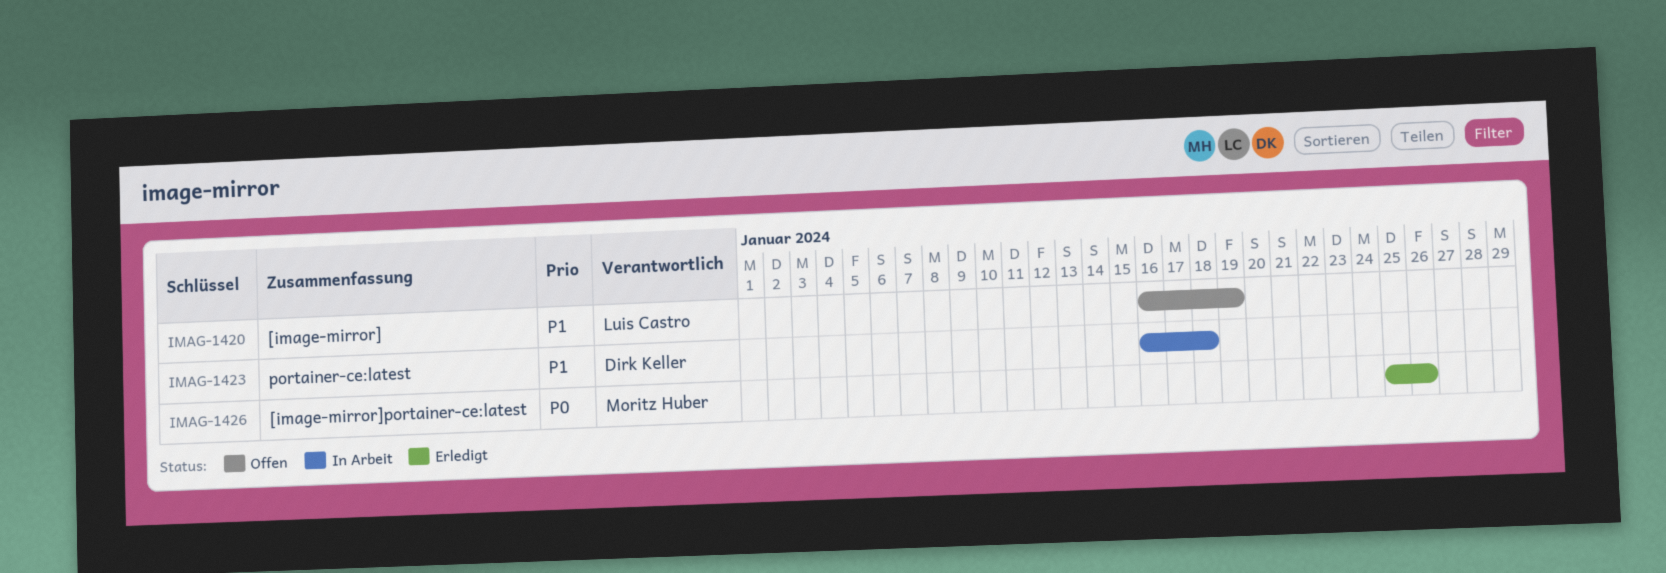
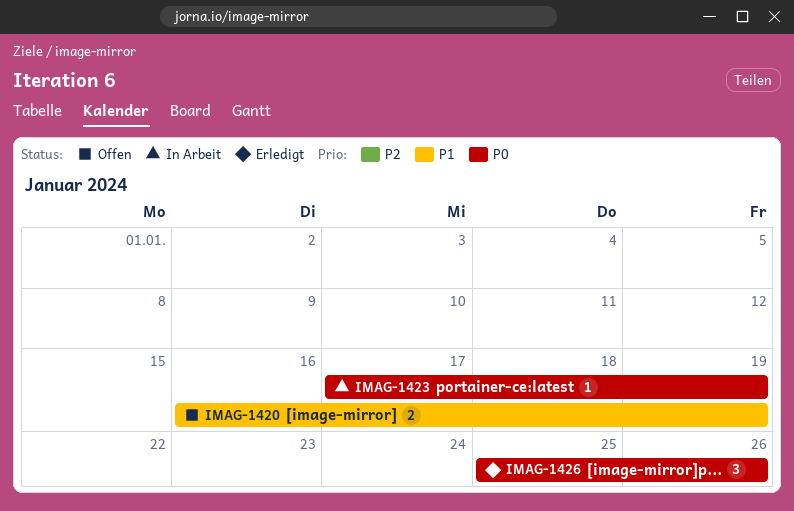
IMAG-1423, priority: P1 -> P0
IMAG-1423, start: Jan 16 -> Jan 17
IMAG-1423, due: Jan 18 -> Jan 19

